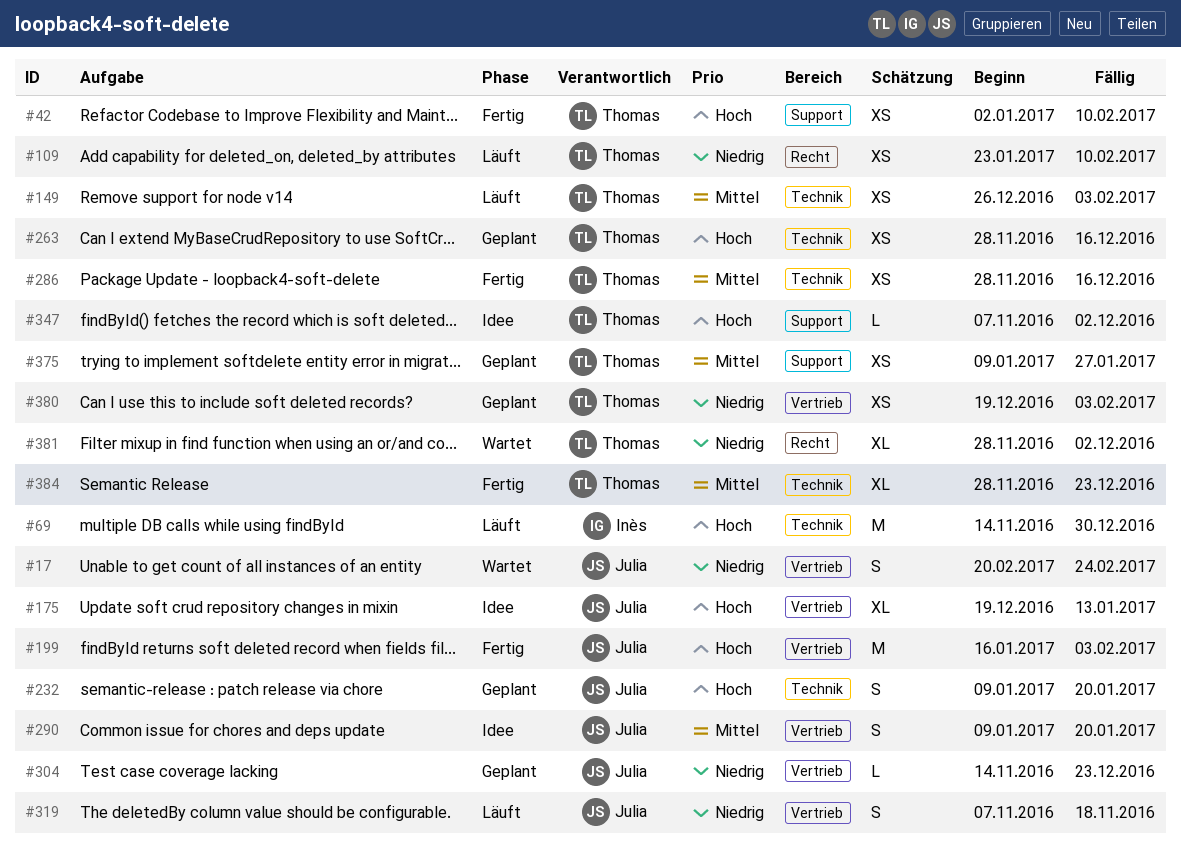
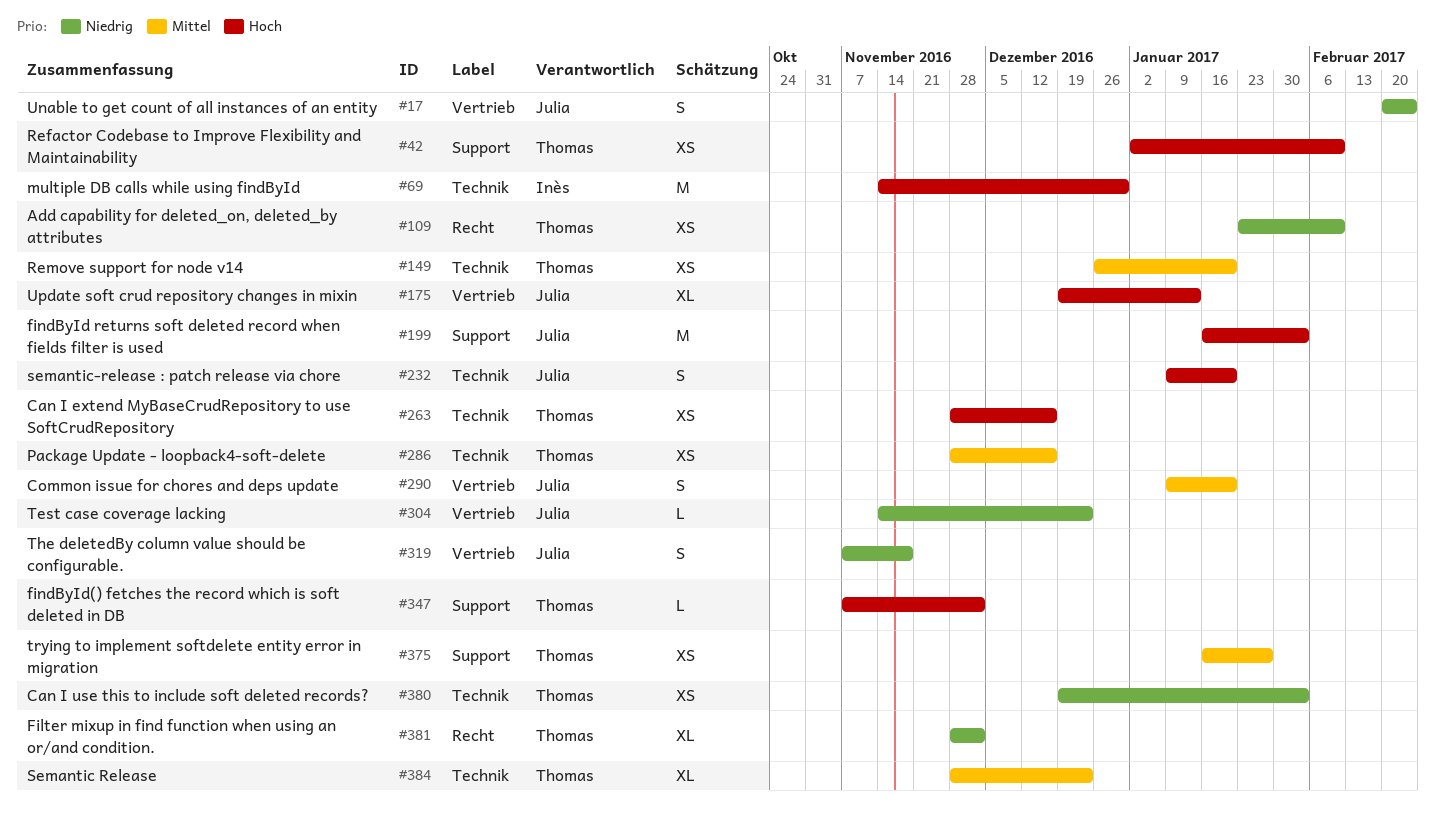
#149, due: Feb 3 -> Jan 20
#199, label: Vertrieb -> Support
#375, start: Jan 9 -> Jan 16
#380, label: Vertrieb -> Technik

